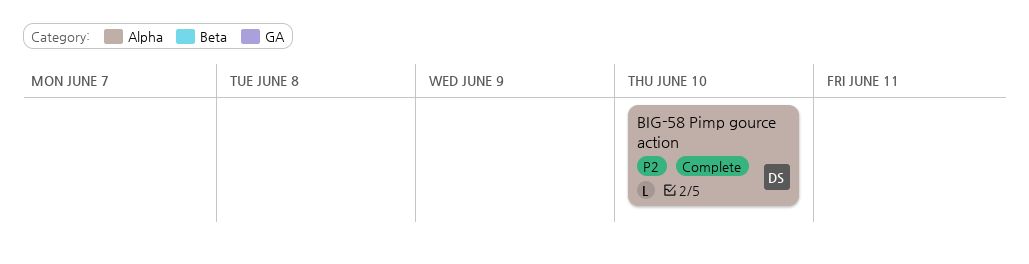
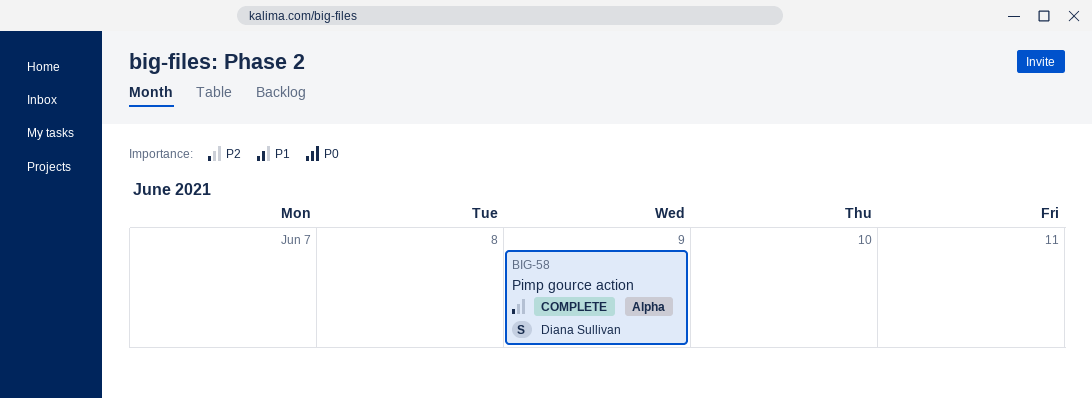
BIG-58, estimate: L -> S
BIG-58, due: Jun 10 -> Jun 9

